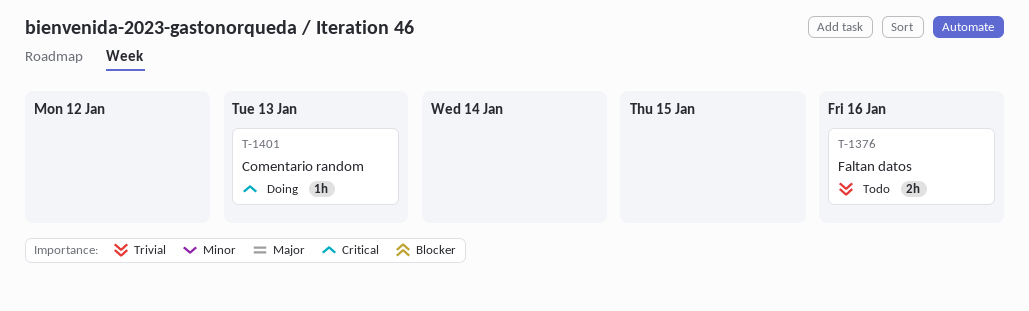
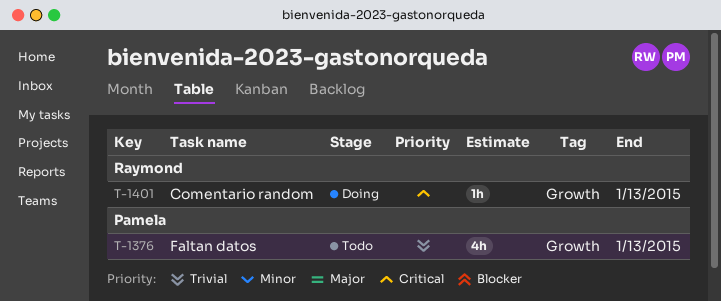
T-1376, estimate: 2h -> 4h
T-1376, due: Jan 16 -> Jan 13

